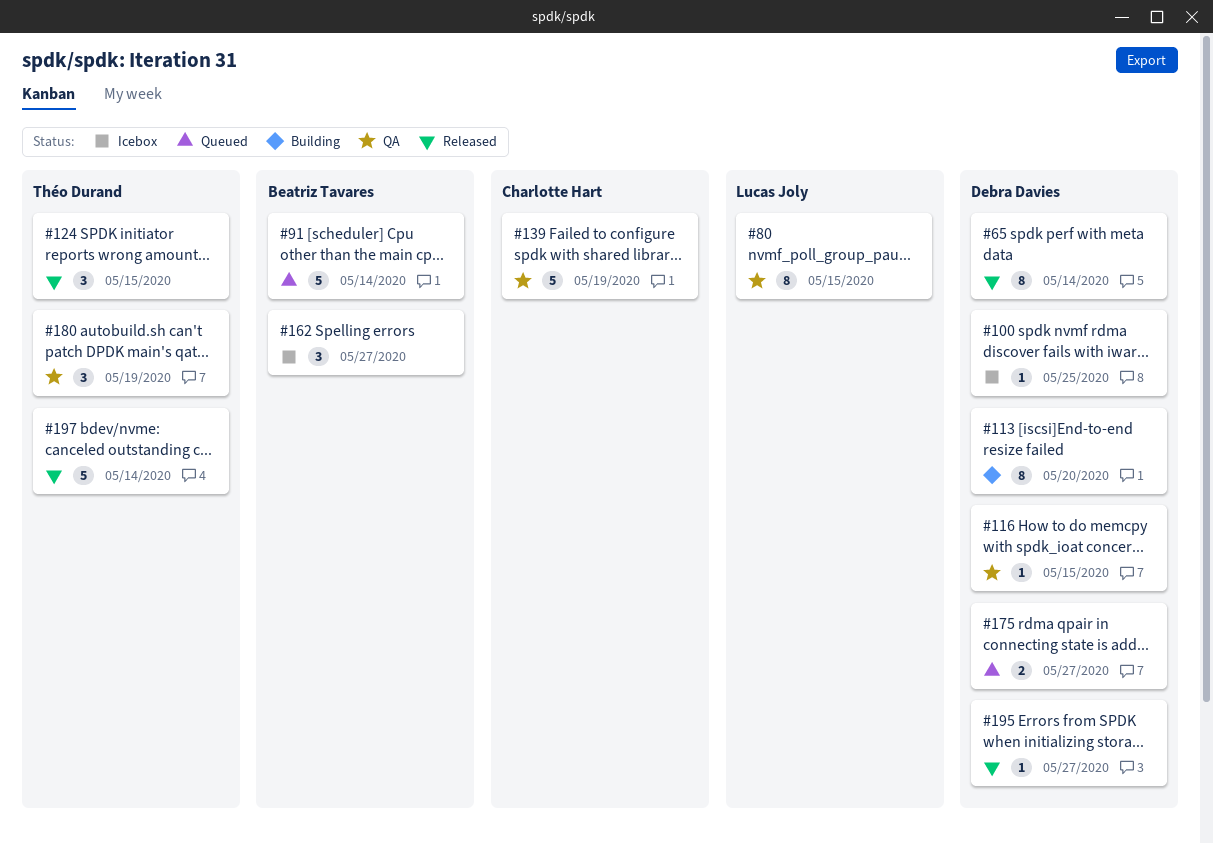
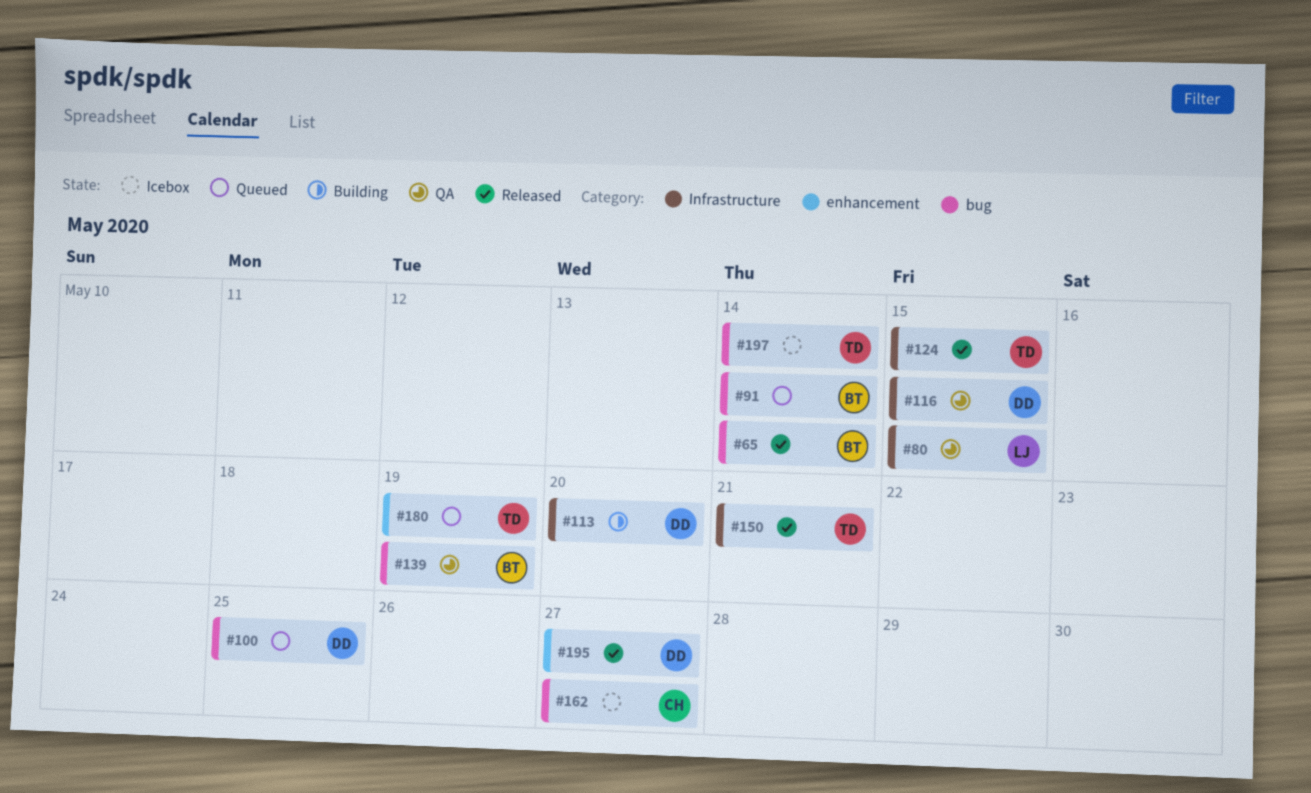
#65, owner: Debra Davies -> Beatriz Tavares
#100, status: Icebox -> Queued
#139, owner: Charlotte Hart -> Beatriz Tavares
#150: none -> present
#162, owner: Beatriz Tavares -> Charlotte Hart
#175: present -> none
#180, status: QA -> Queued
#197, status: Released -> Icebox

